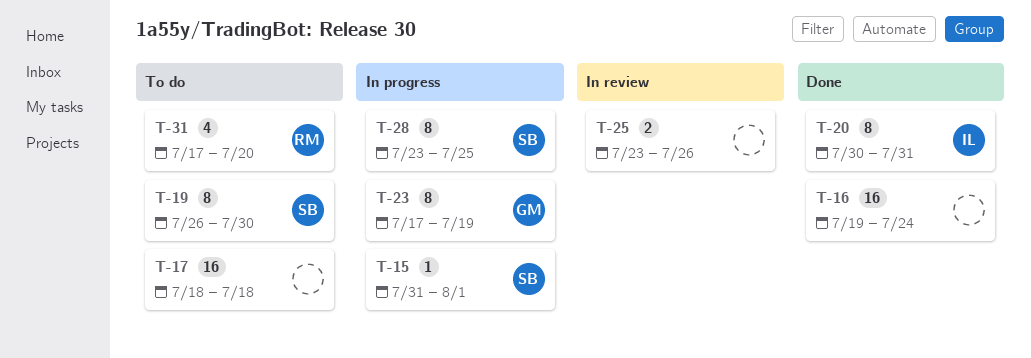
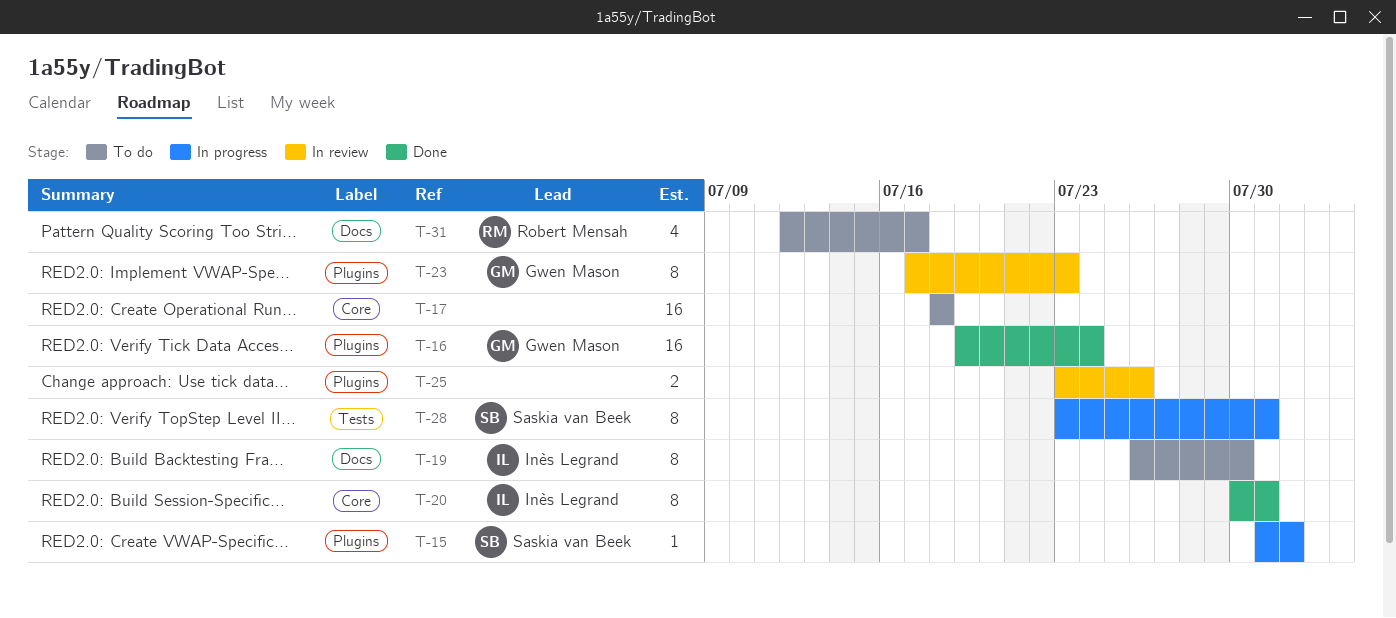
T-16, owner: none -> Gwen Mason
T-19, owner: Saskia van Beek -> Inès Legrand
T-23, status: In progress -> In review
T-23, due: Jul 19 -> Jul 23
T-28, due: Jul 25 -> Jul 31
T-31, start: Jul 17 -> Jul 12
T-31, due: Jul 20 -> Jul 17

